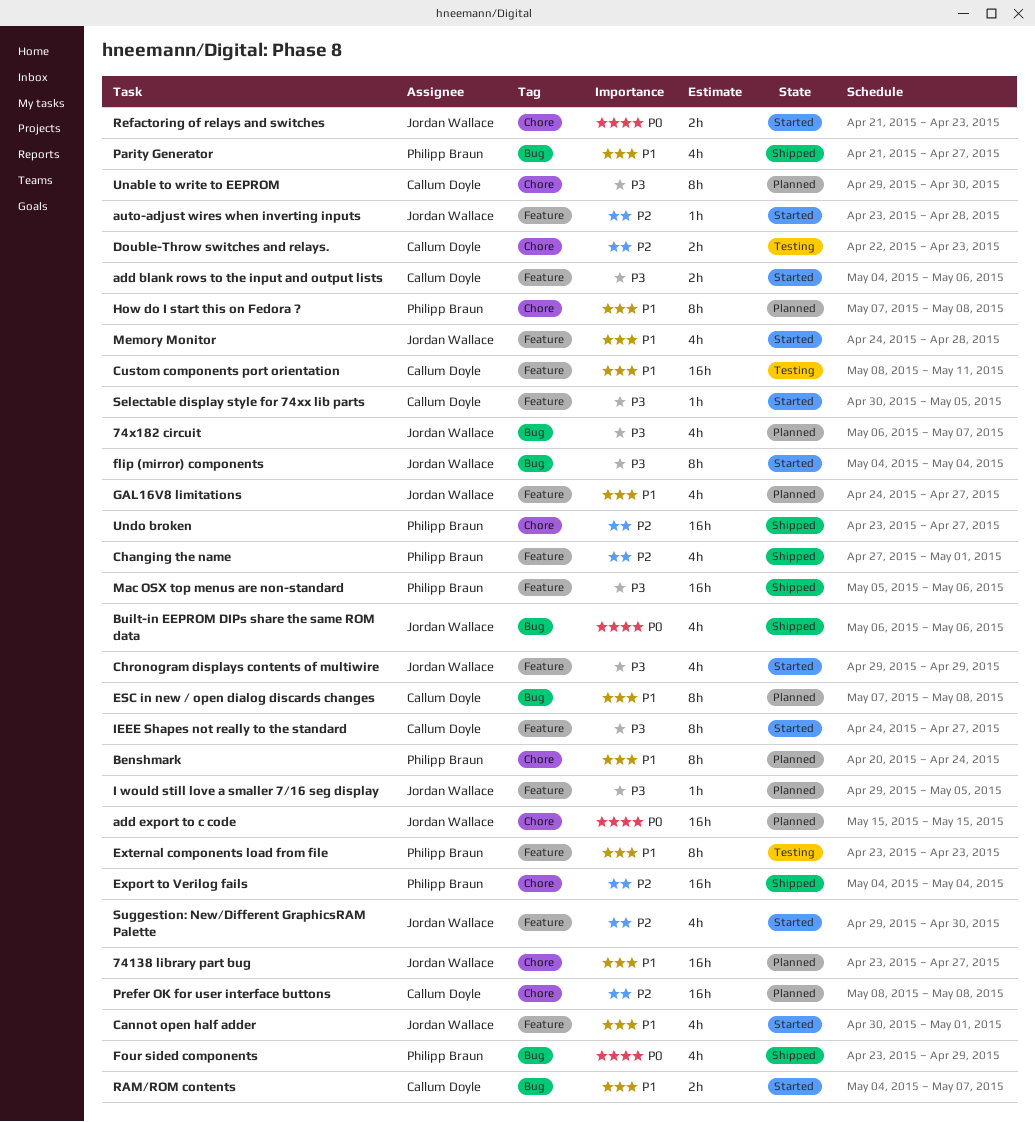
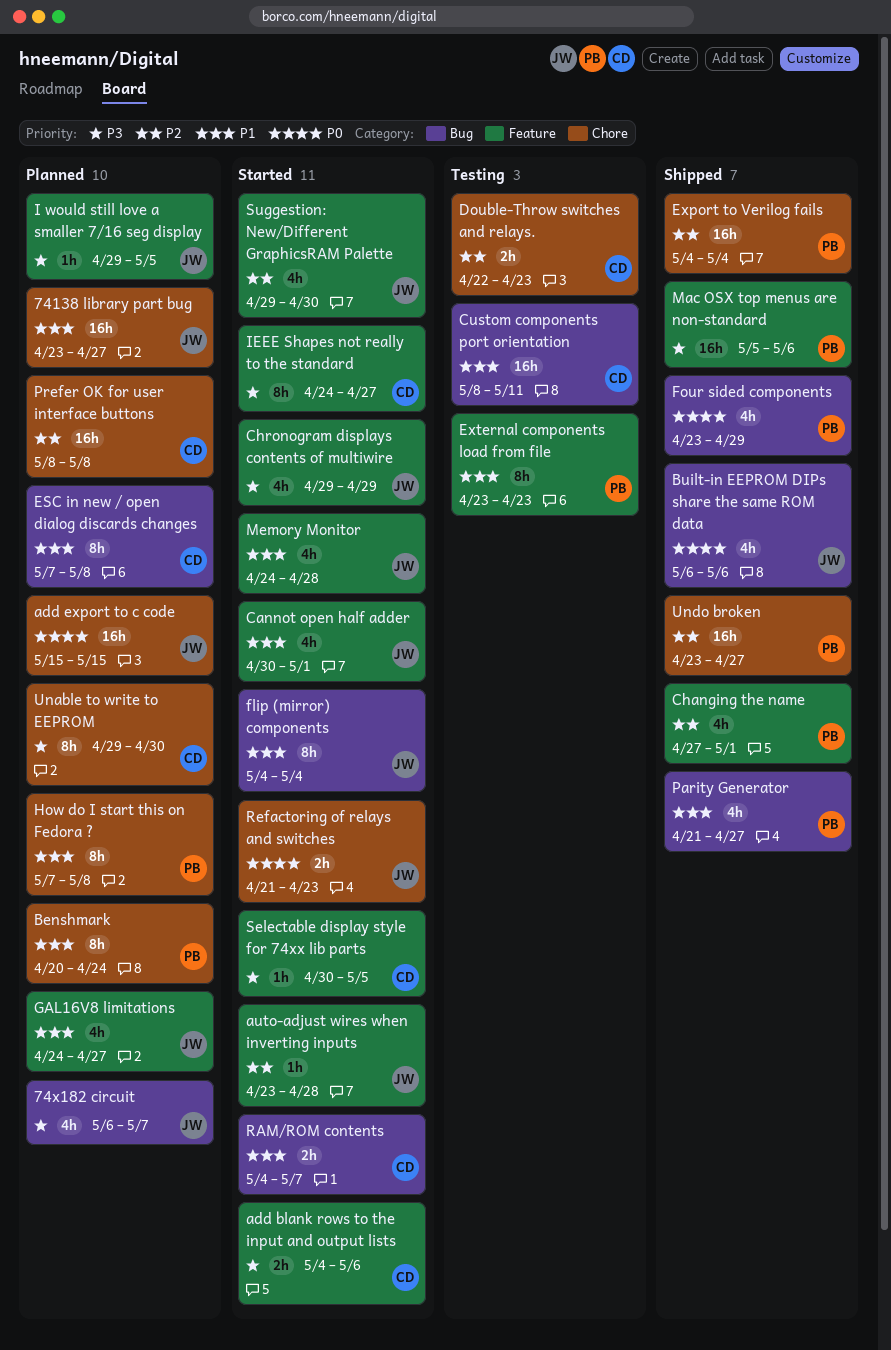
Custom components port orientation, label: Feature -> Bug
flip (mirror) components, priority: P3 -> P1

